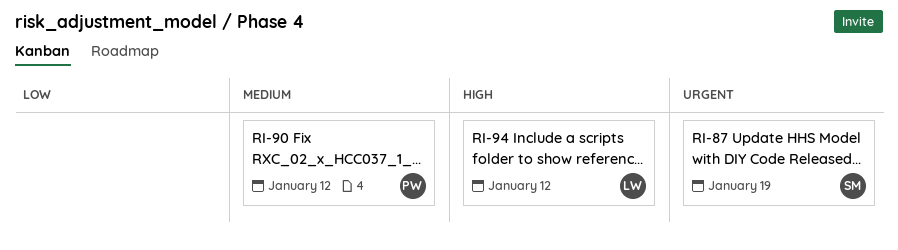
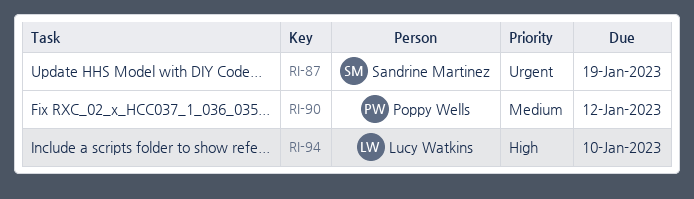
RI-94, due: Jan 12 -> Jan 10

